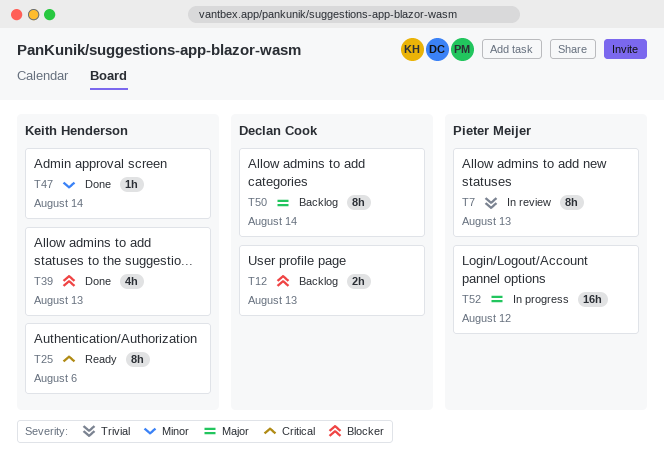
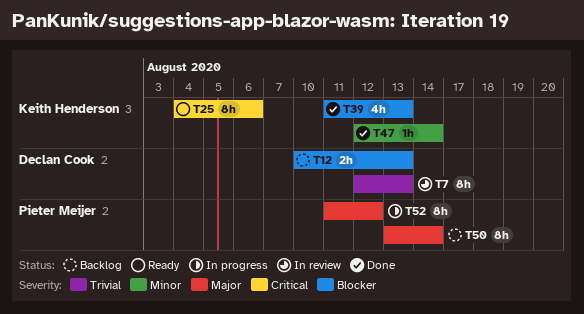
T7, owner: Pieter Meijer -> Declan Cook
T50, owner: Declan Cook -> Pieter Meijer
T52, estimate: 16h -> 8h

